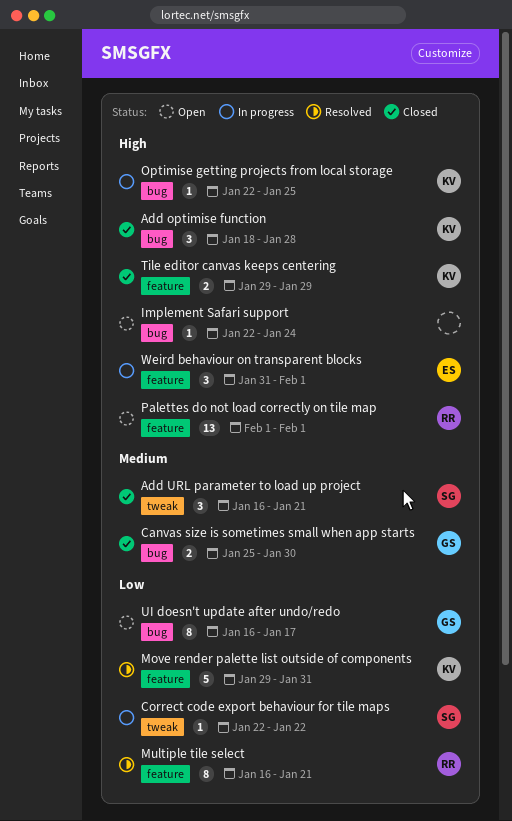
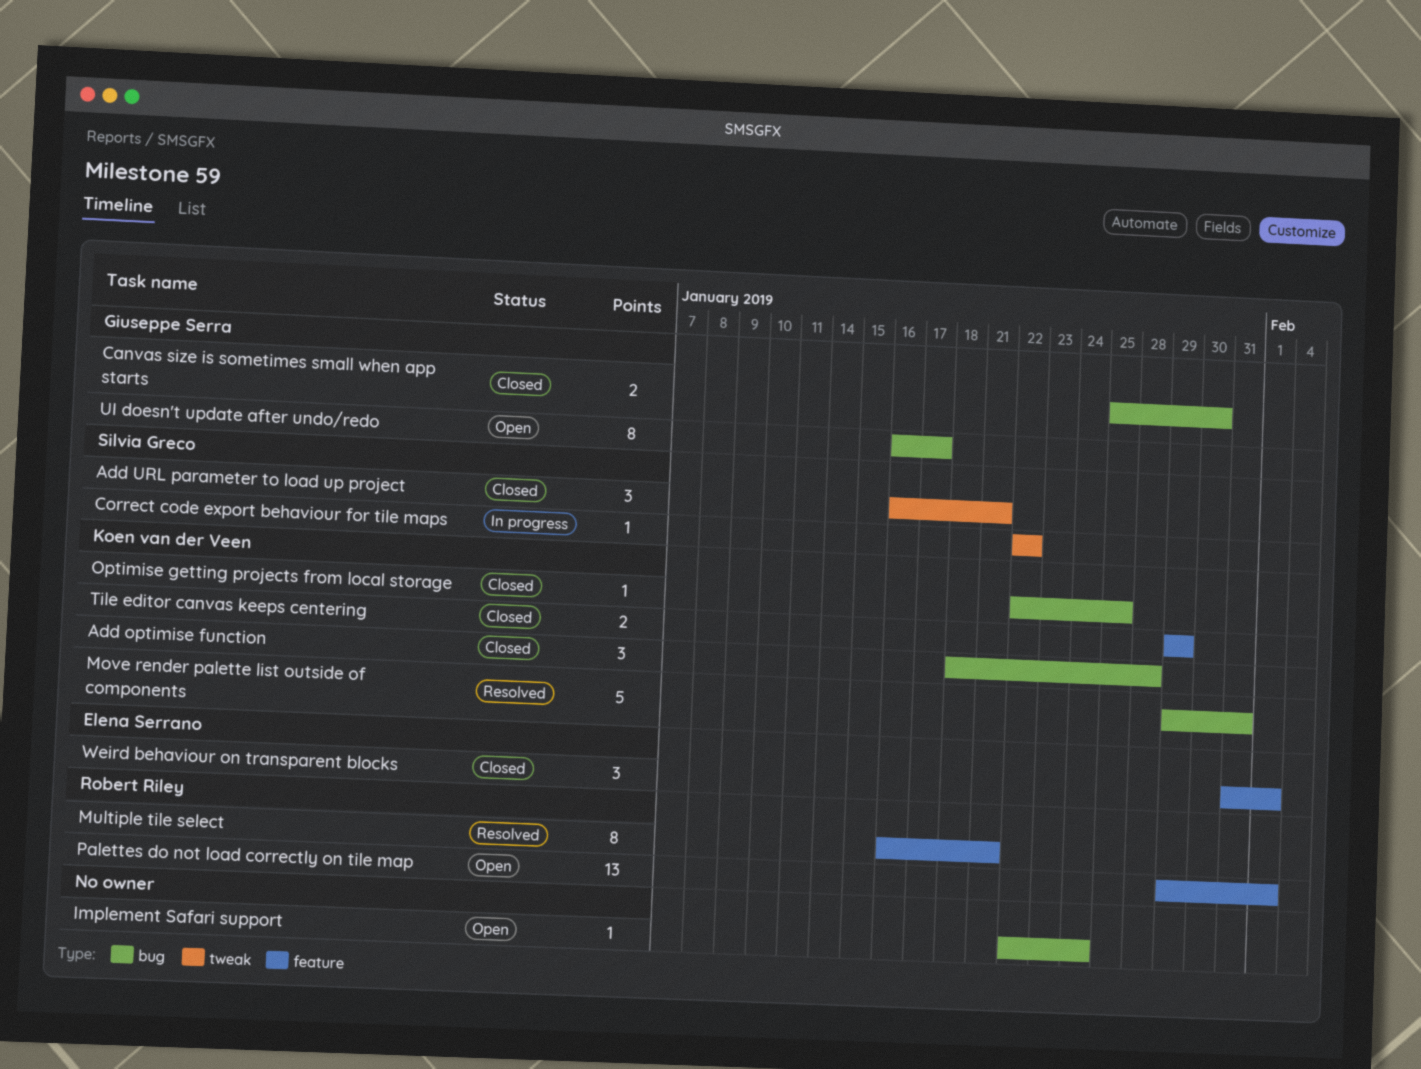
Move render palette list outside of components, label: feature -> bug
Optimise getting projects from local storage, status: In progress -> Closed
Palettes do not load correctly on tile map, start: Feb 1 -> Jan 29
Weird behaviour on transparent blocks, status: In progress -> Closed

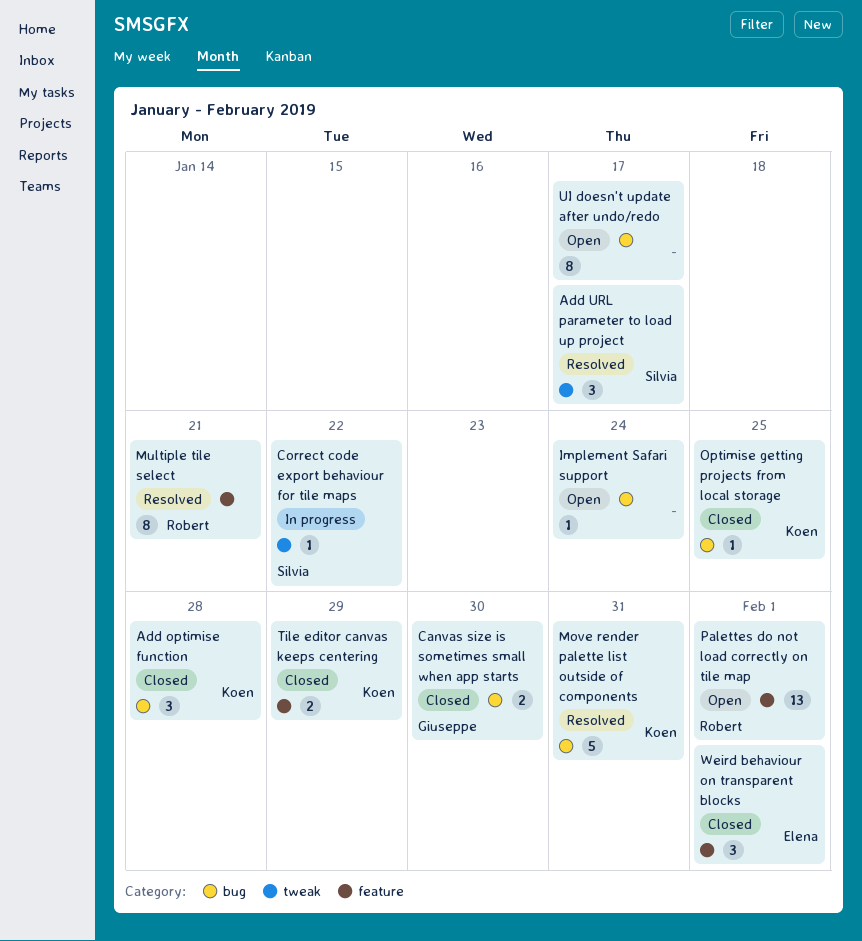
Add URL parameter to load up project, status: Closed -> Resolved
Add URL parameter to load up project, due: Jan 21 -> Jan 17
UI doesn't update after undo/redo, owner: Giuseppe Serra -> none

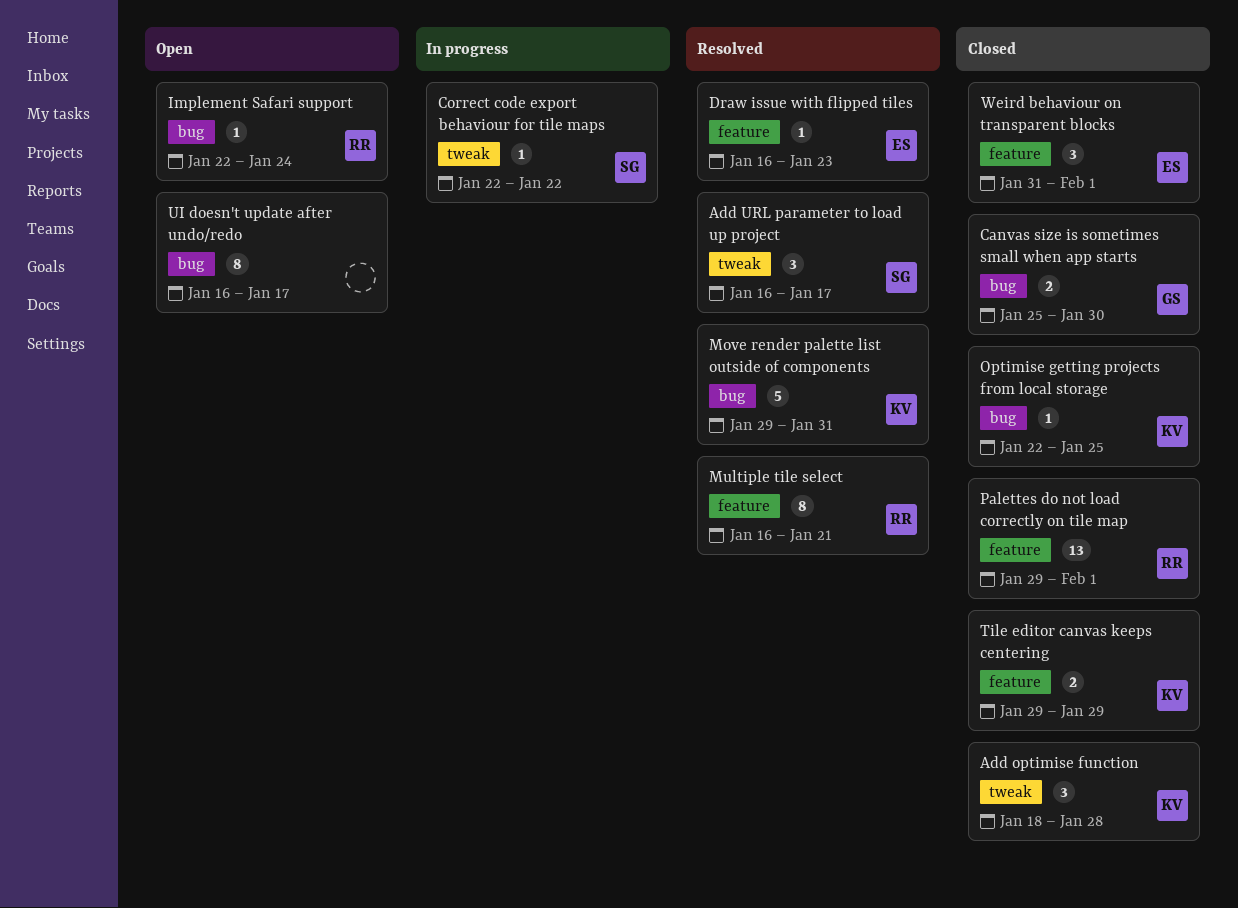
Add optimise function, label: bug -> tweak
Draw issue with flipped tiles: none -> present
Implement Safari support, owner: none -> Robert
Palettes do not load correctly on tile map, status: Open -> Closed

